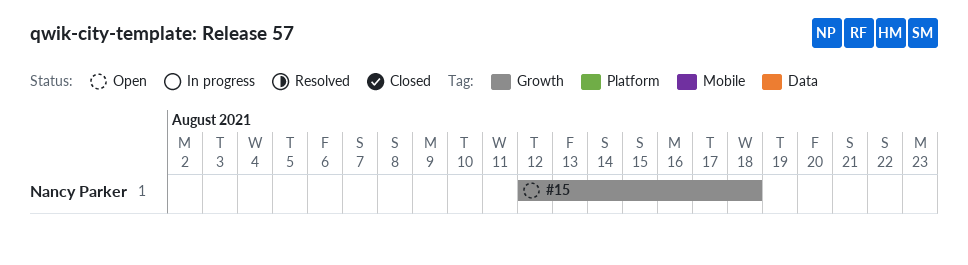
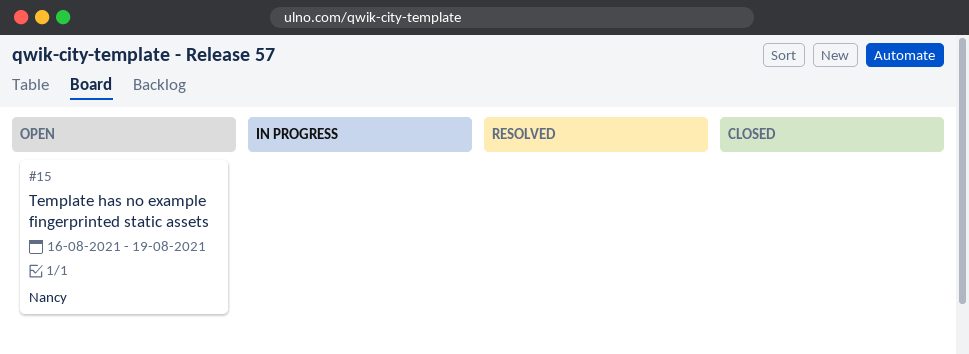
#15, start: Aug 12 -> Aug 16
#15, due: Aug 18 -> Aug 19

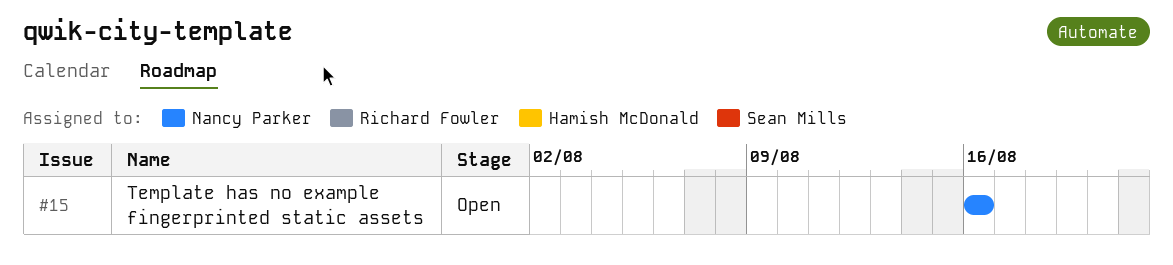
#15, due: Aug 19 -> Aug 16

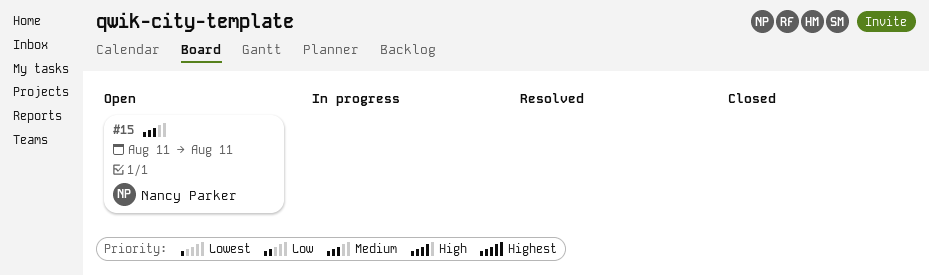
#15, start: Aug 16 -> Aug 11
#15, due: Aug 16 -> Aug 11

